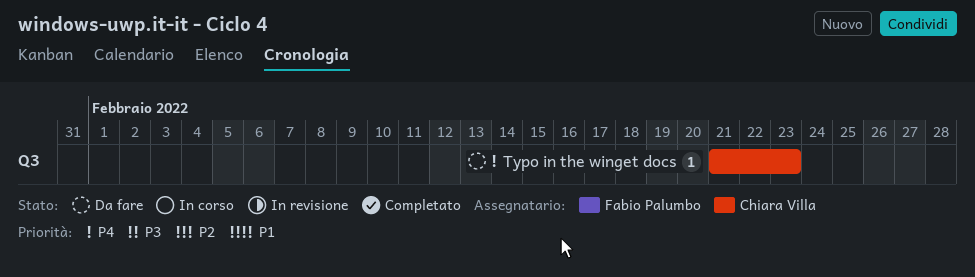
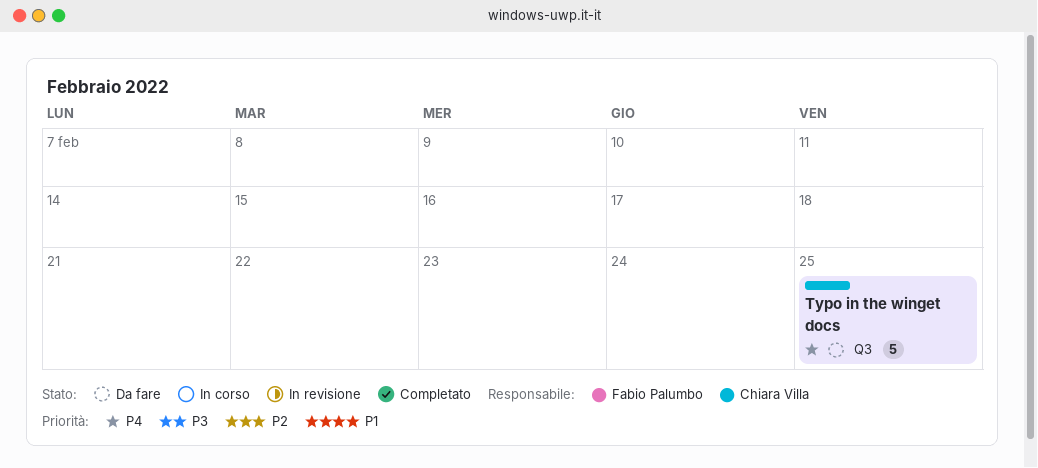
Typo in the winget docs, estimate: 1 -> 5
Typo in the winget docs, due: Feb 23 -> Feb 25

